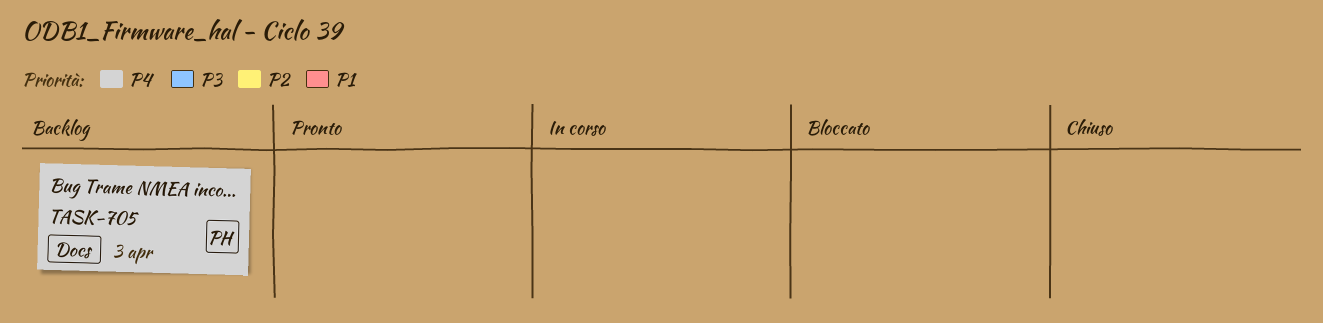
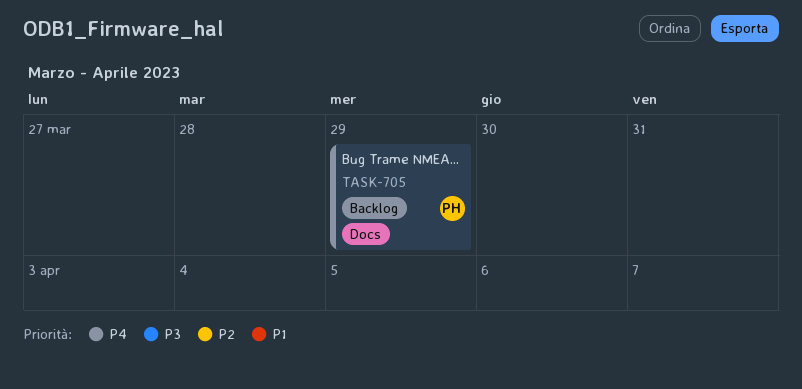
TASK-705, due: Apr 3 -> Mar 29

